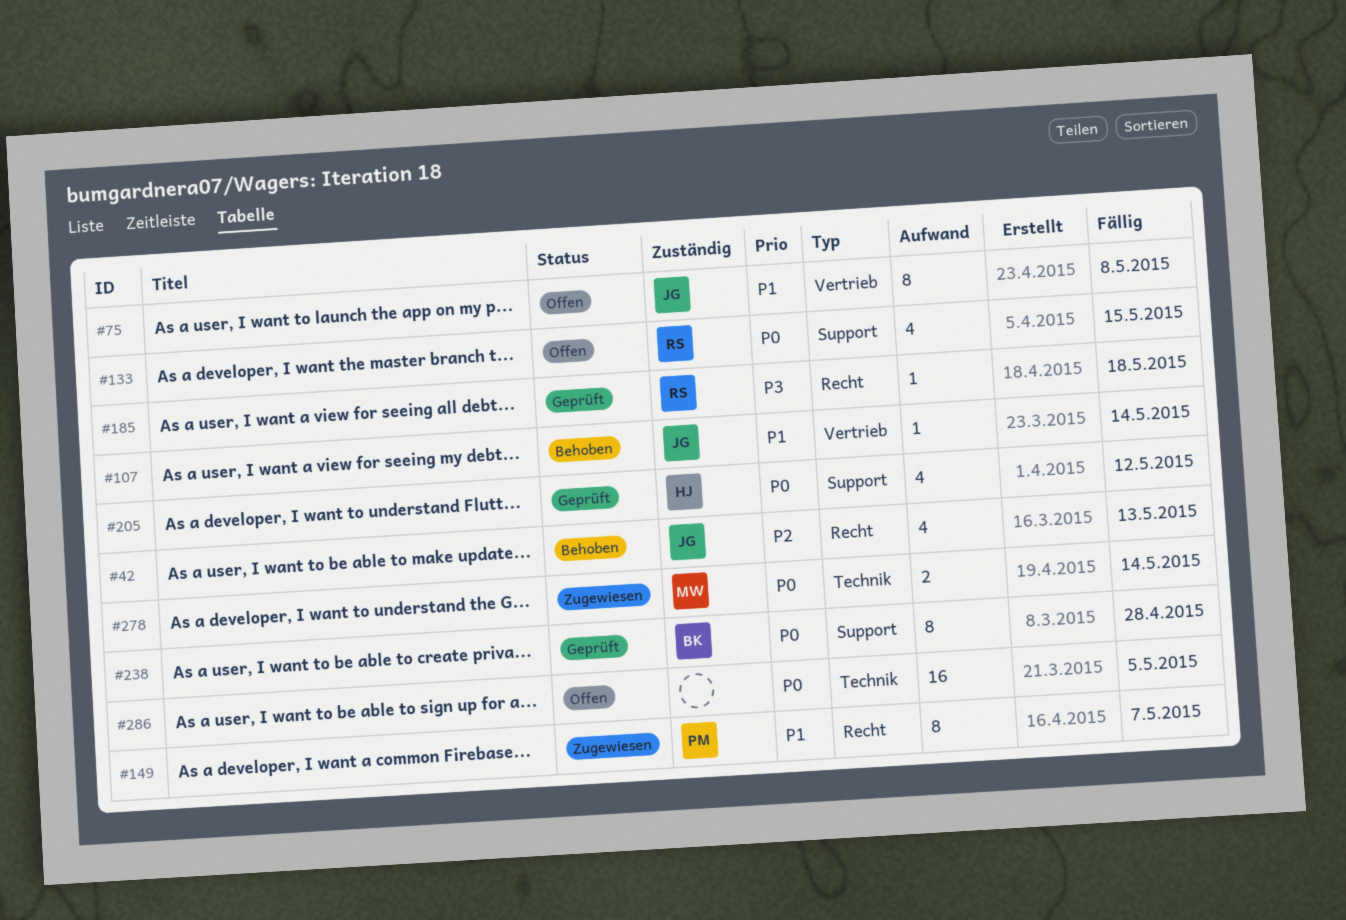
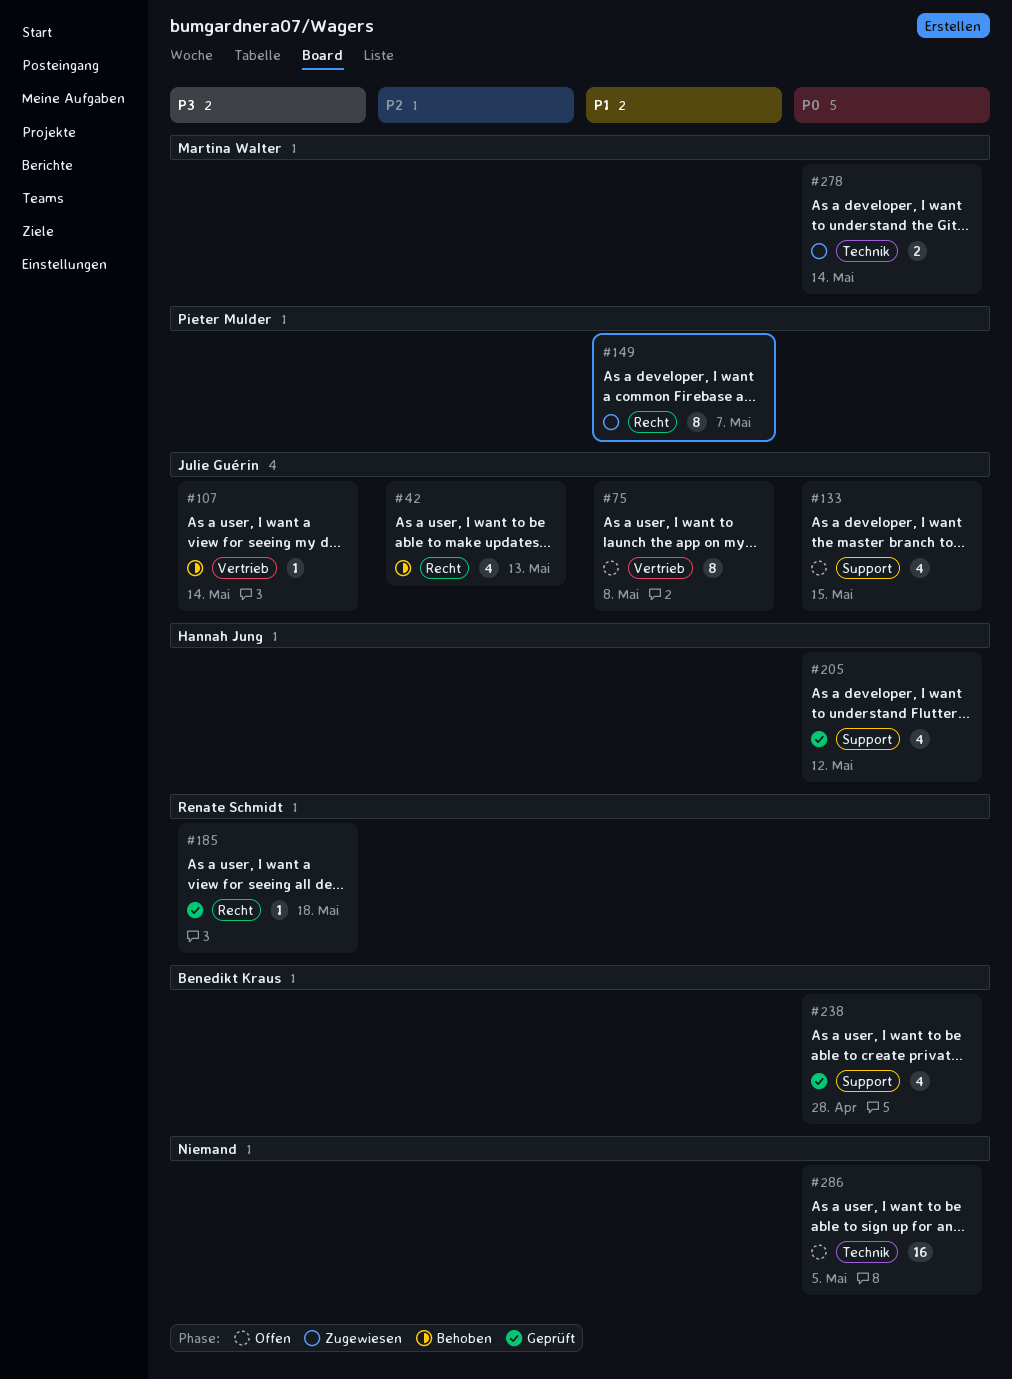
#107, priority: P1 -> P3
#133, owner: Renate Schmidt -> Julie Guérin
#238, estimate: 8 -> 4

